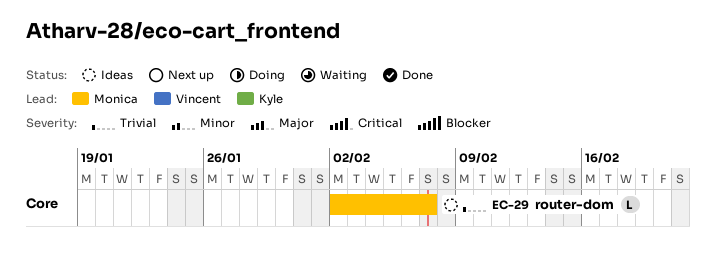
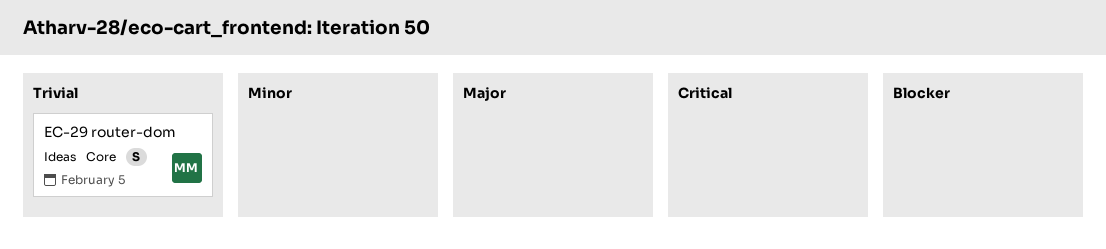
EC-29, estimate: L -> S
EC-29, due: Feb 7 -> Feb 5

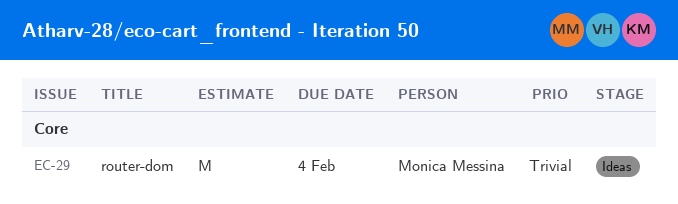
EC-29, estimate: S -> M
EC-29, due: Feb 5 -> Feb 4

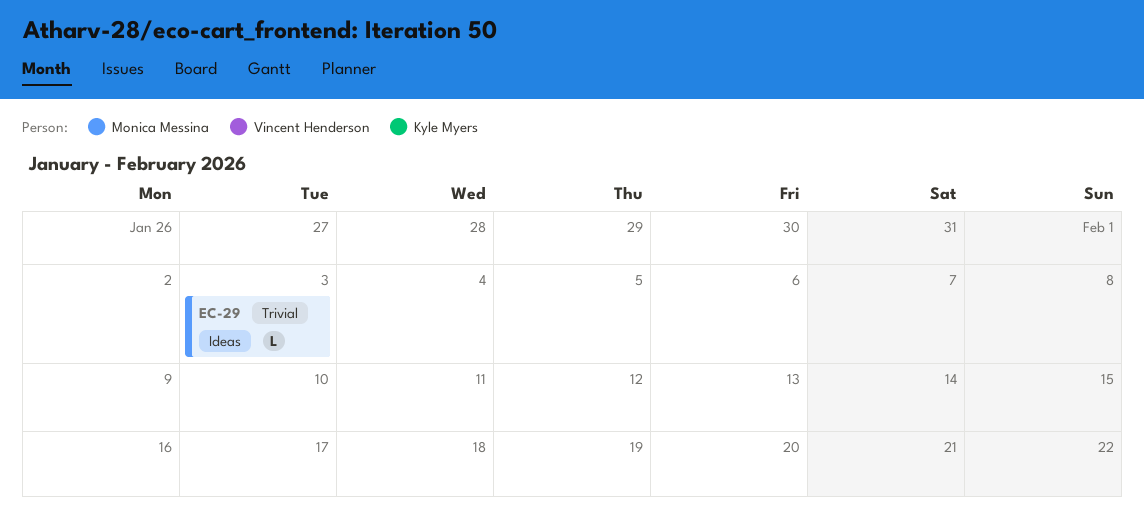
EC-29, estimate: M -> L
EC-29, due: Feb 4 -> Feb 3

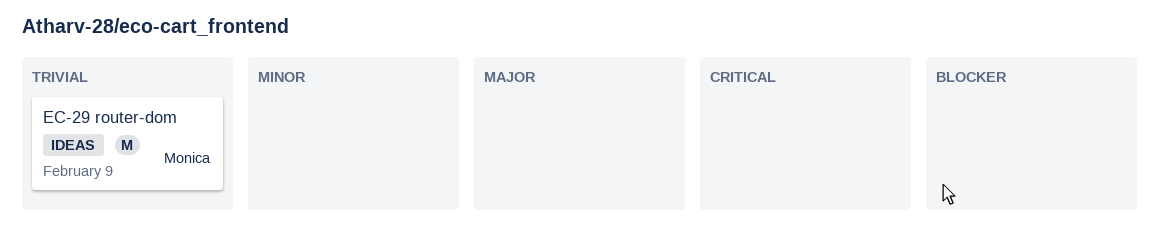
EC-29, estimate: L -> M
EC-29, due: Feb 3 -> Feb 9

